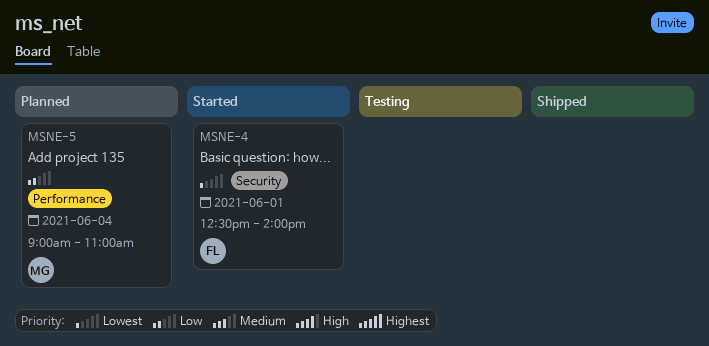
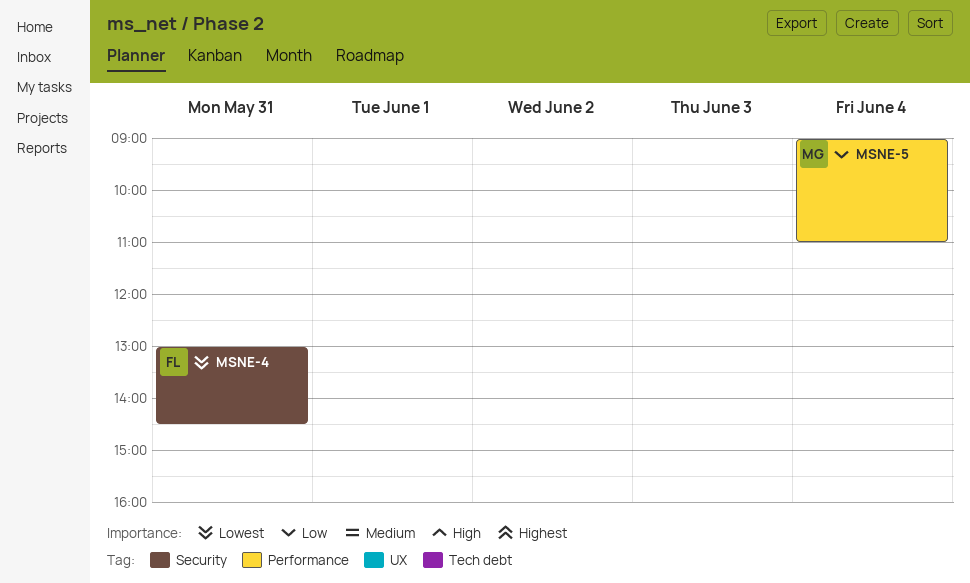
MSNE-4, day: Jun 1 -> May 31
MSNE-4, begins: 12:30 -> 13:00
MSNE-4, ends: 14:00 -> 14:30

